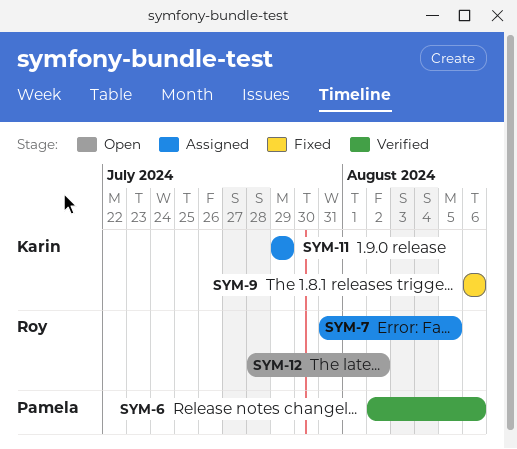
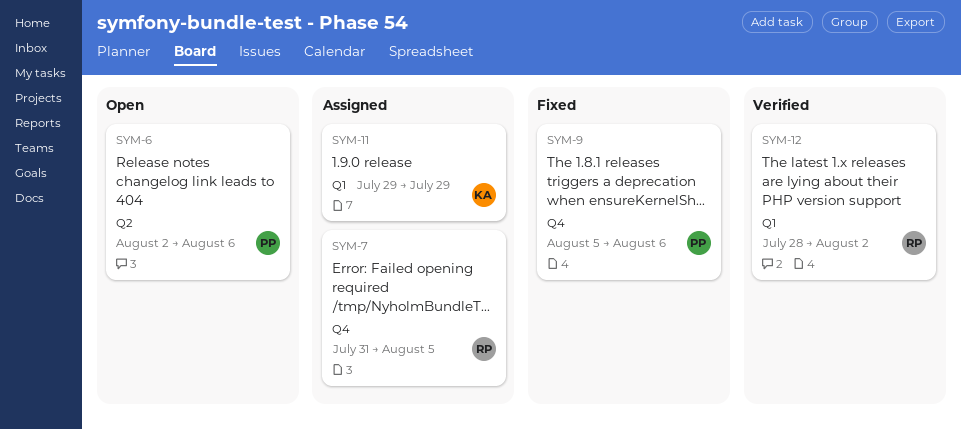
SYM-6, status: Verified -> Open
SYM-9, owner: Karin -> Pamela
SYM-9, start: Aug 6 -> Aug 5
SYM-12, status: Open -> Verified

